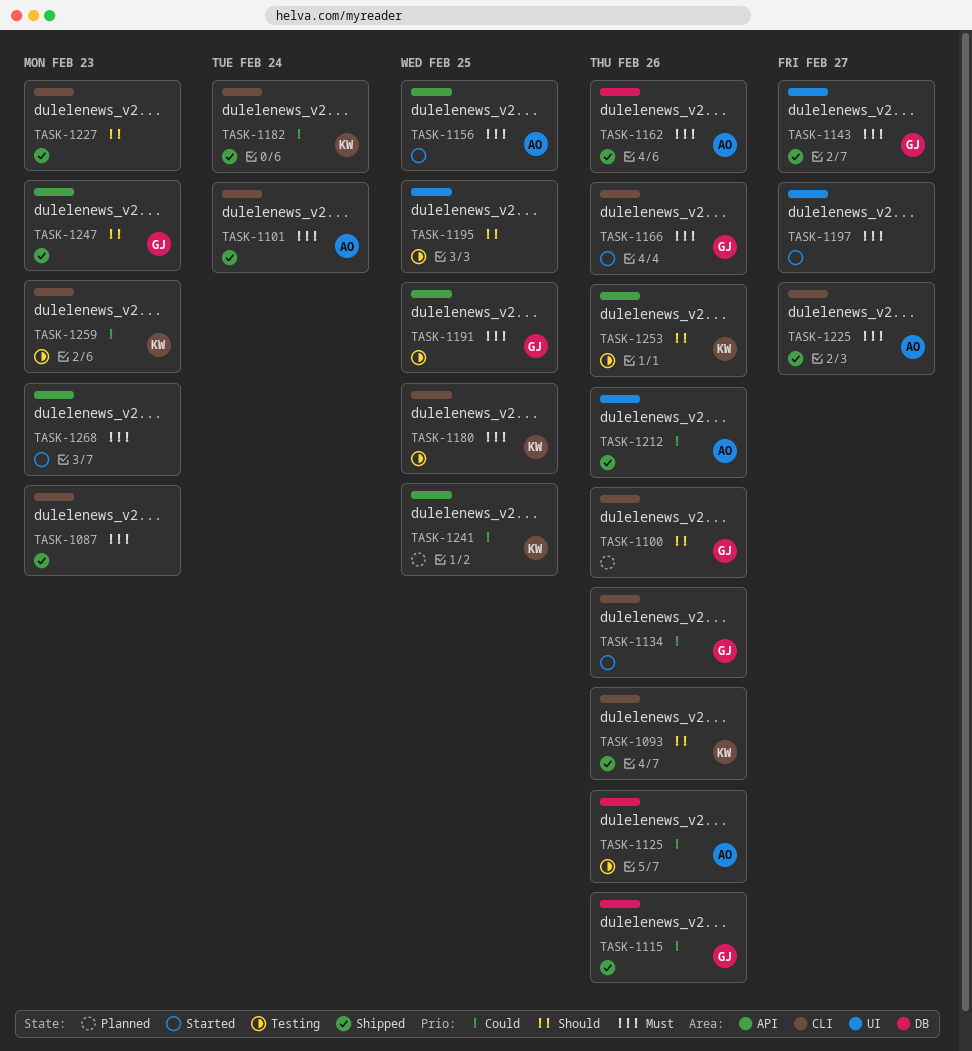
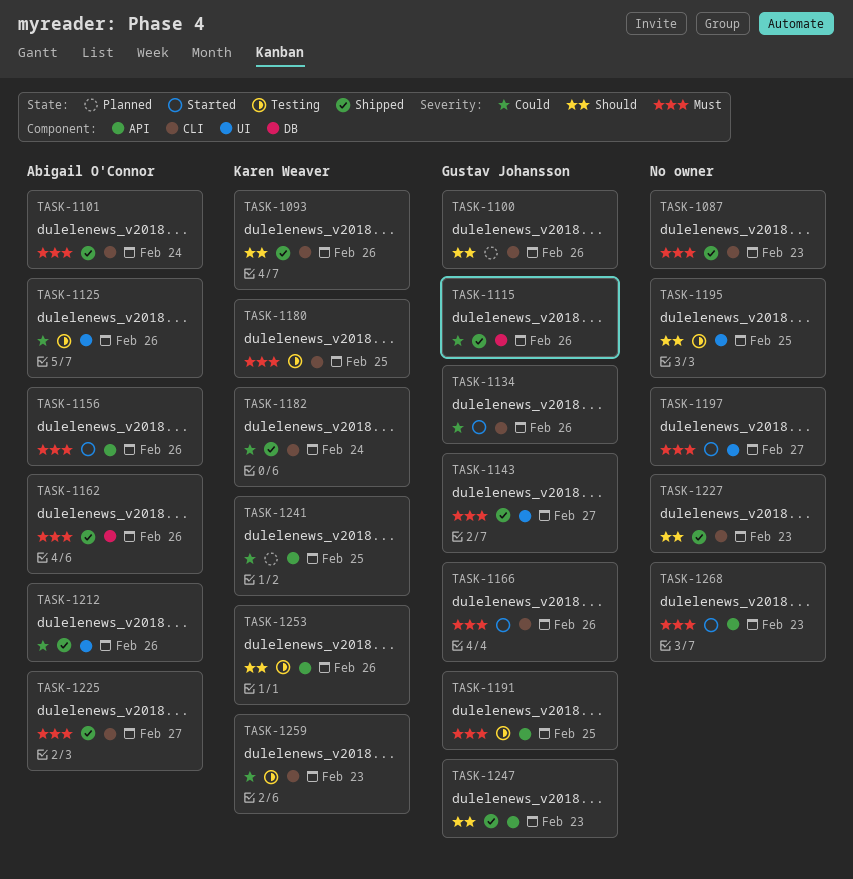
TASK-1125, label: DB -> UI
TASK-1156, due: Feb 25 -> Feb 26

